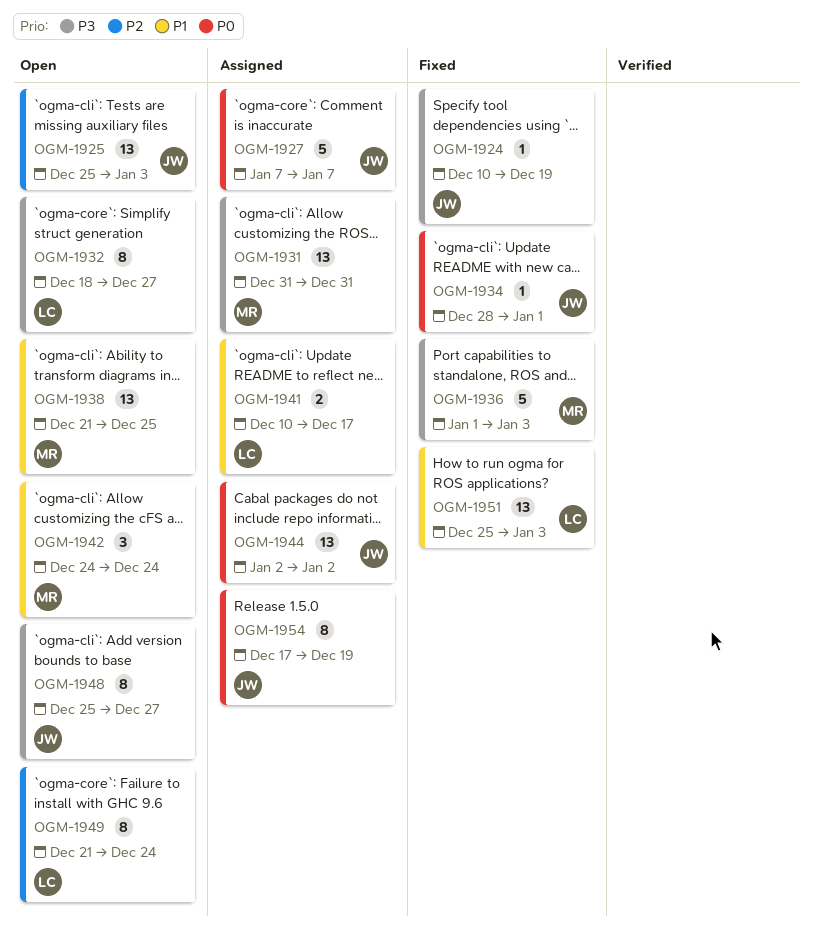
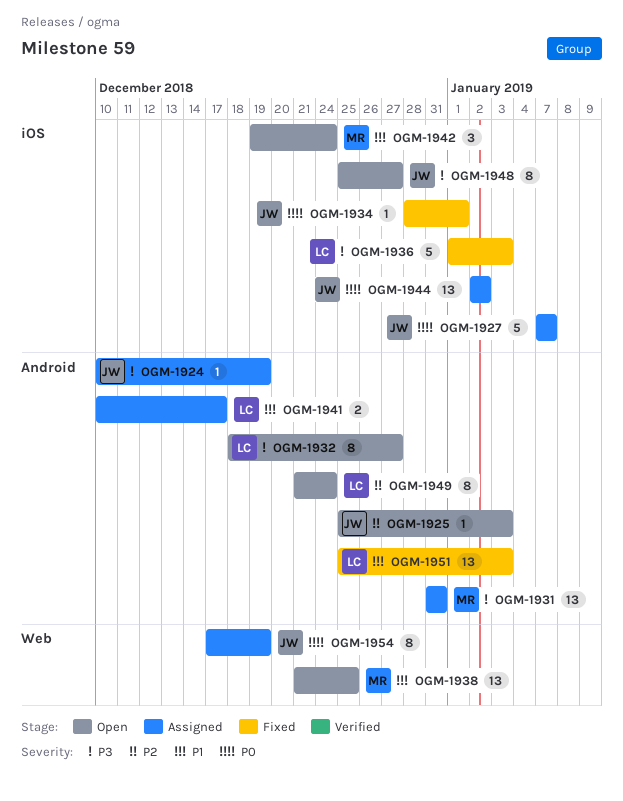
OGM-1924, status: Fixed -> Assigned
OGM-1925, estimate: 13 -> 1
OGM-1936, owner: MR -> LC
OGM-1942, start: Dec 24 -> Dec 19

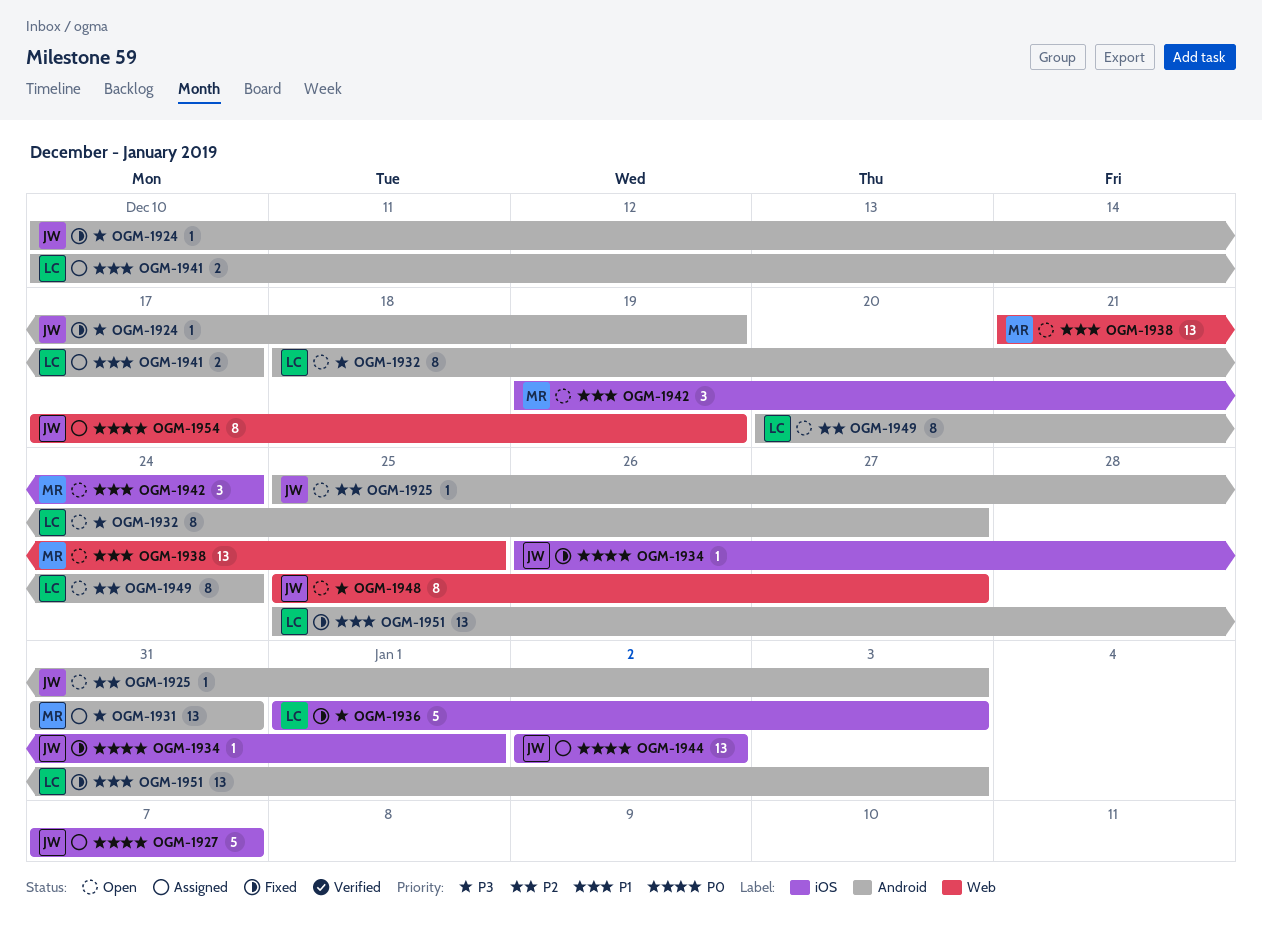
OGM-1924, status: Assigned -> Fixed
OGM-1934, start: Dec 28 -> Dec 26
OGM-1948, label: iOS -> Web
OGM-1949, start: Dec 21 -> Dec 20

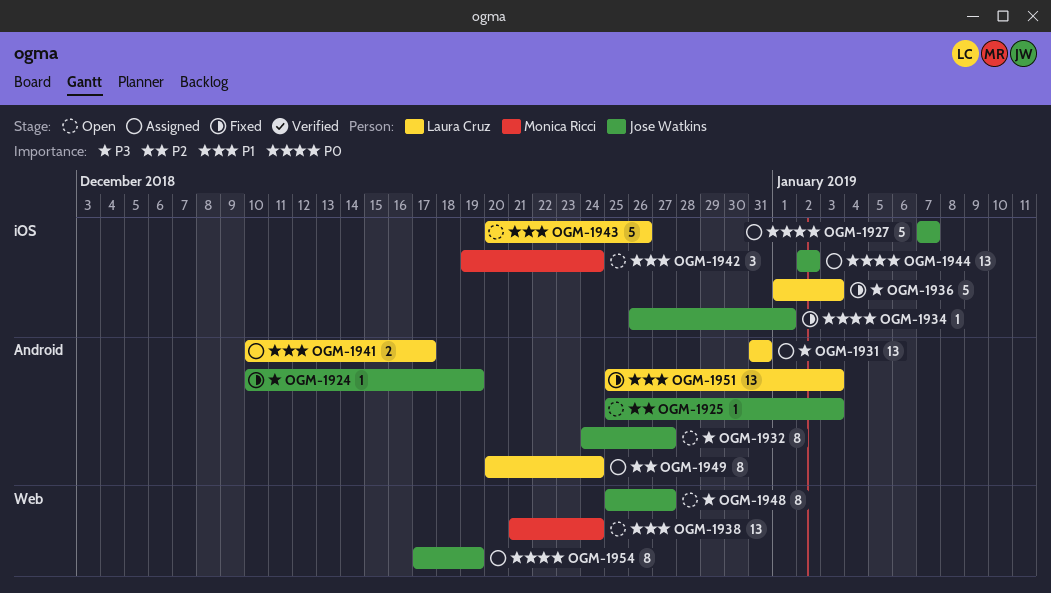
OGM-1931, owner: Monica Ricci -> Laura Cruz
OGM-1932, owner: Laura Cruz -> Jose Watkins
OGM-1932, start: Dec 18 -> Dec 24
OGM-1938, due: Dec 25 -> Dec 24
OGM-1943: none -> present
OGM-1949, status: Open -> Assigned

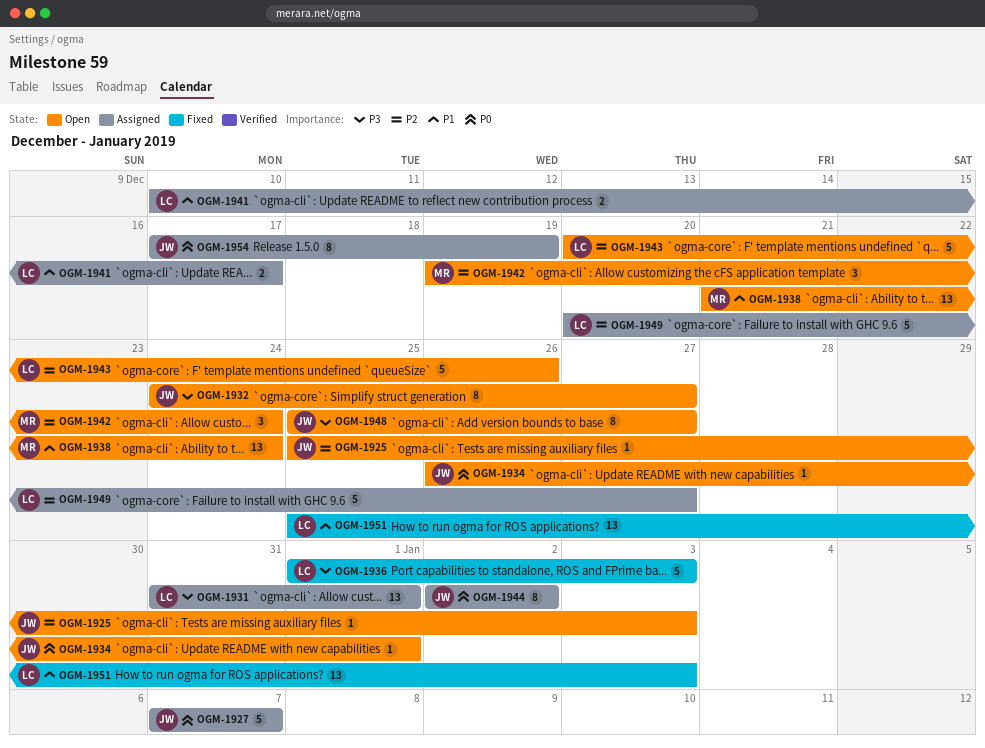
OGM-1924: present -> none
OGM-1931, due: Dec 31 -> Jan 1
OGM-1934, status: Fixed -> Open
OGM-1942, priority: P1 -> P2
OGM-1943, priority: P1 -> P2
OGM-1944, estimate: 13 -> 8
OGM-1949, estimate: 8 -> 5
OGM-1949, due: Dec 24 -> Dec 27

